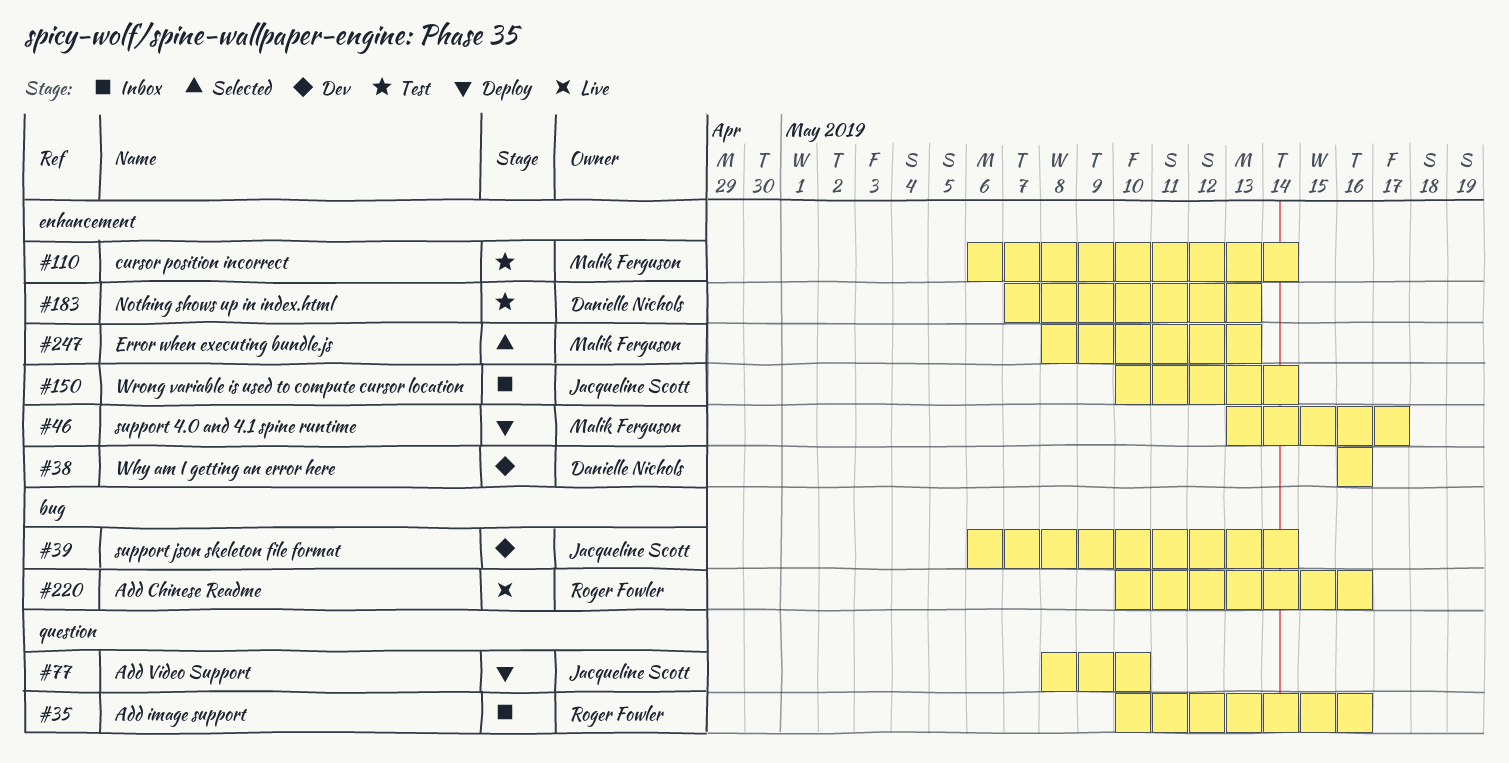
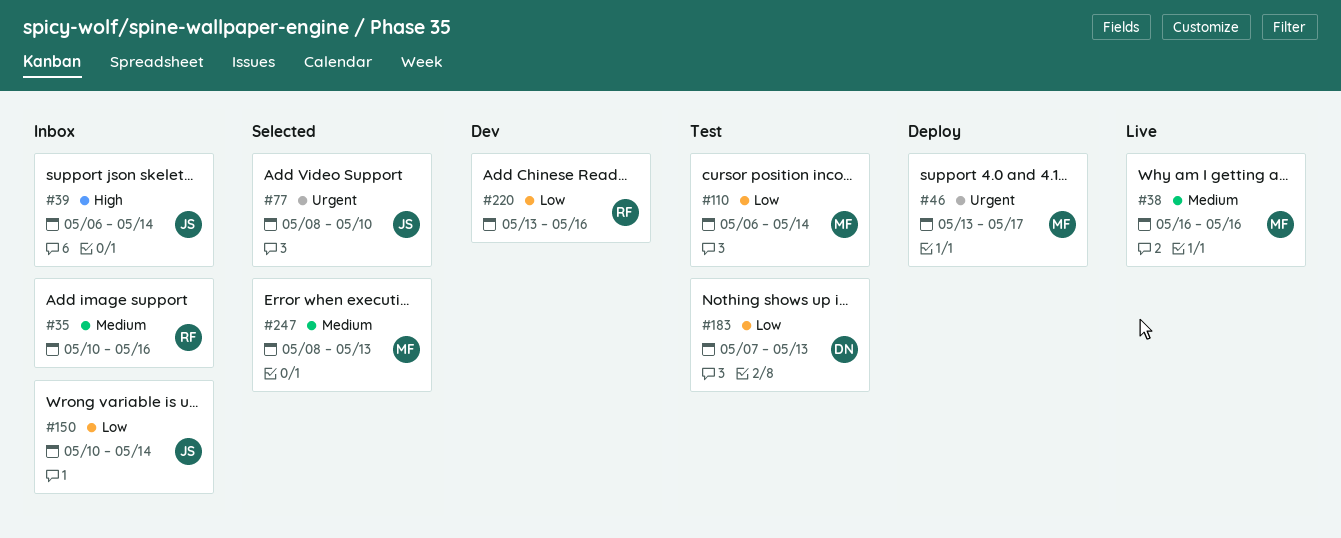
#38, status: Dev -> Live
#38, owner: Danielle Nichols -> Malik Ferguson
#39, status: Dev -> Inbox
#77, status: Deploy -> Selected
#220, status: Live -> Dev
#220, start: May 10 -> May 13

